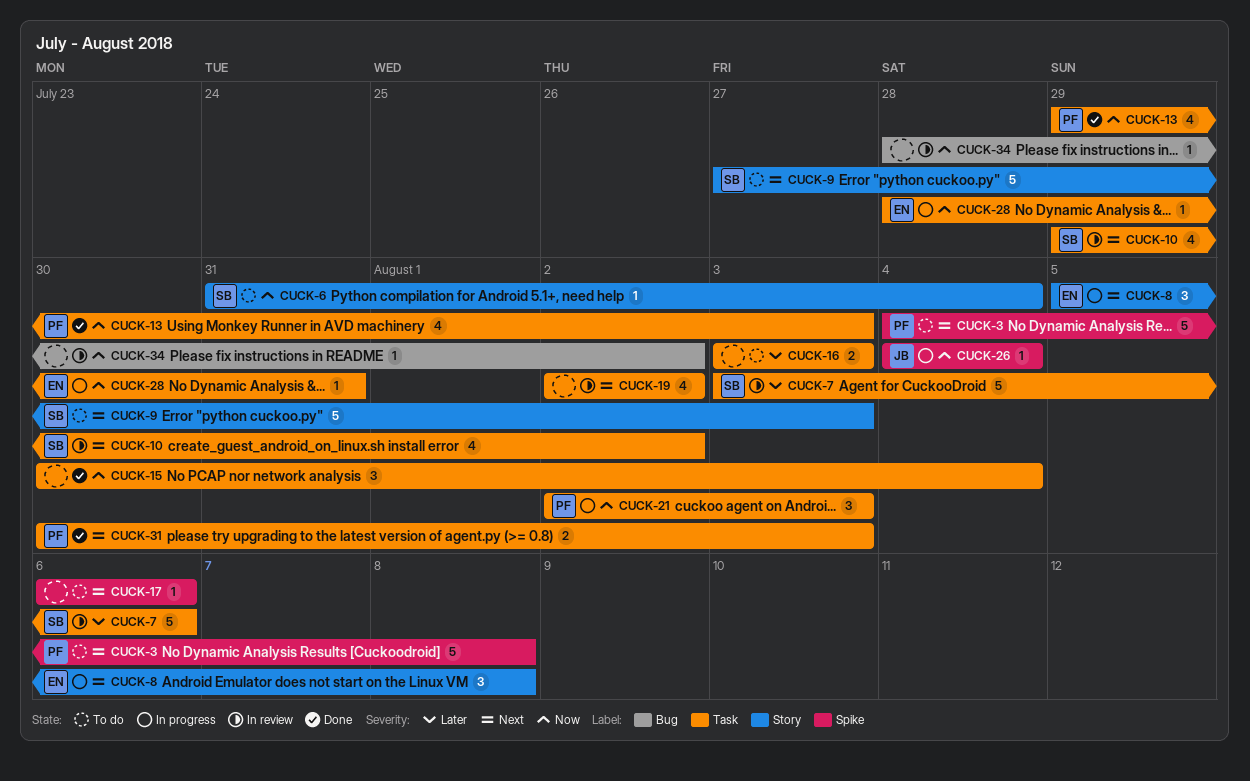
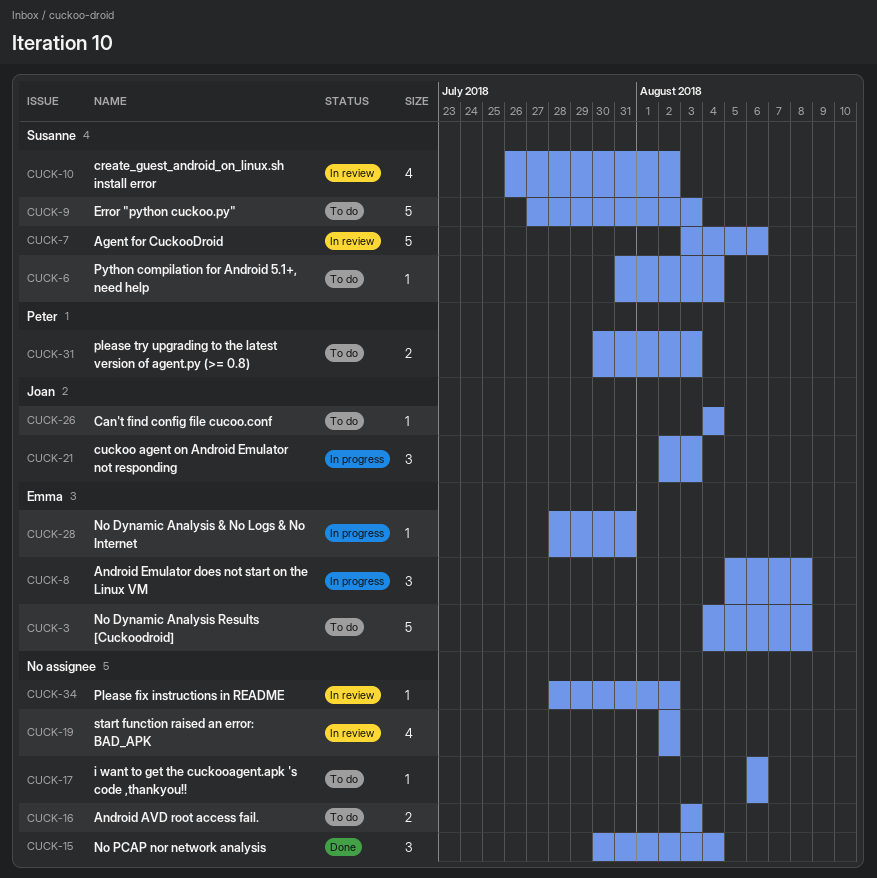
CUCK-3, owner: Peter -> Emma
CUCK-10, start: Jul 29 -> Jul 26
CUCK-13: present -> none
CUCK-21, owner: Peter -> Joan
CUCK-26, status: In progress -> To do
CUCK-31, status: Done -> To do

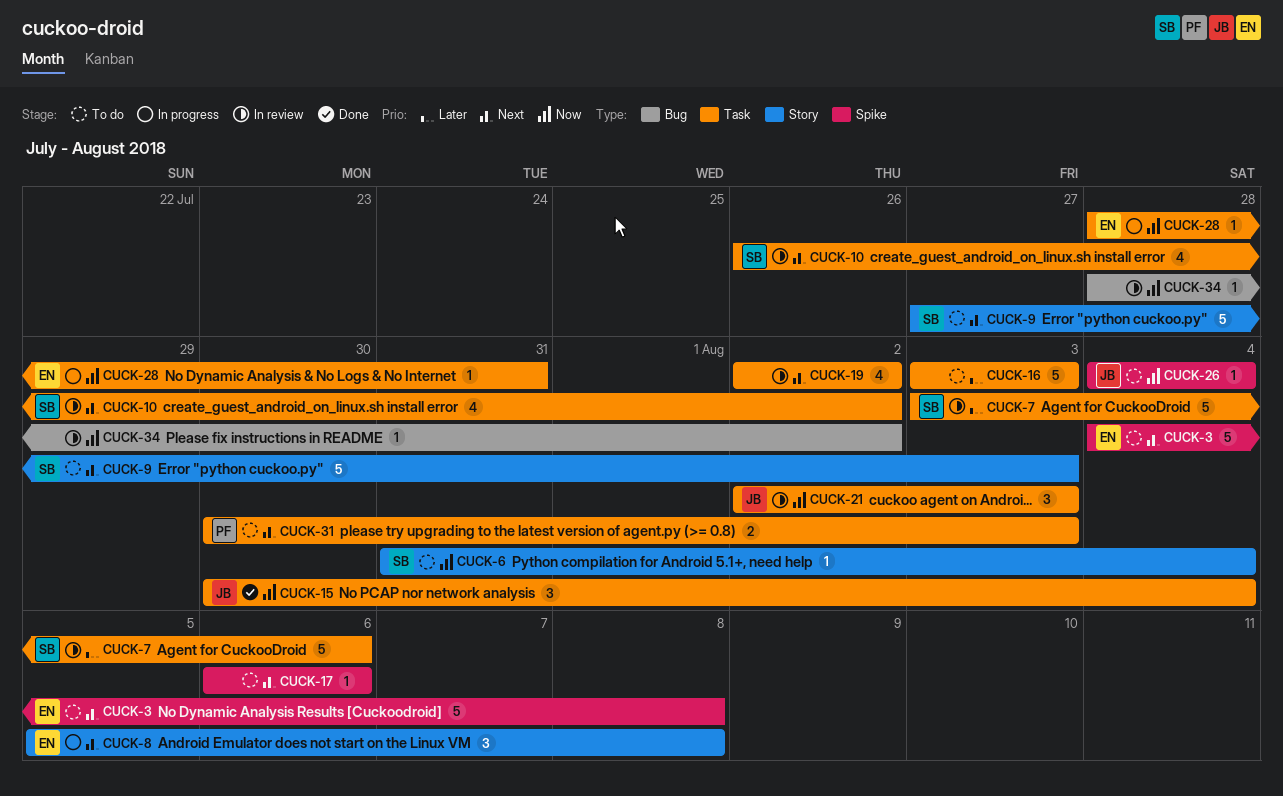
CUCK-15, owner: none -> Joan
CUCK-16, estimate: 2 -> 5
CUCK-21, status: In progress -> In review

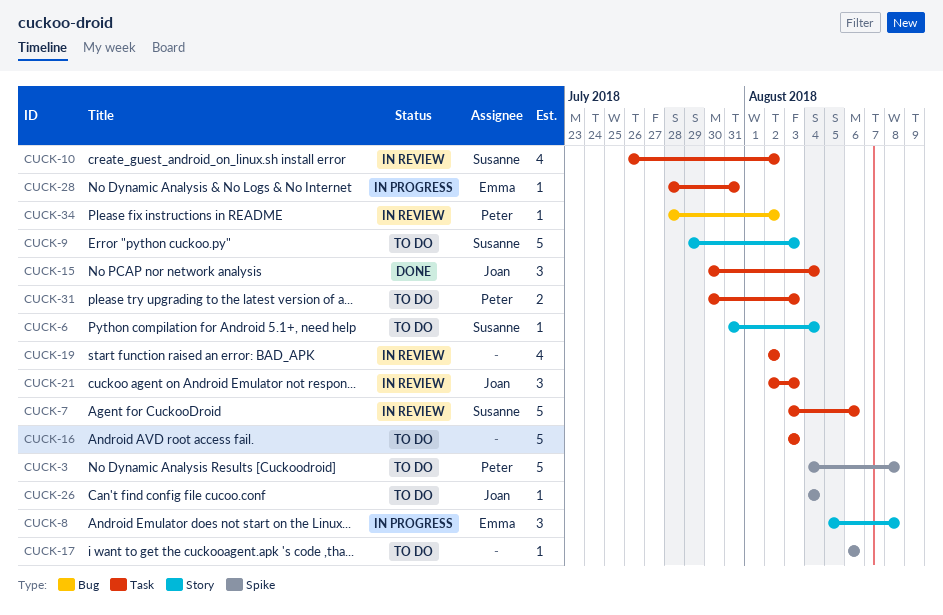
CUCK-3, owner: Emma -> Peter
CUCK-9, start: Jul 27 -> Jul 29
CUCK-34, owner: none -> Peter

